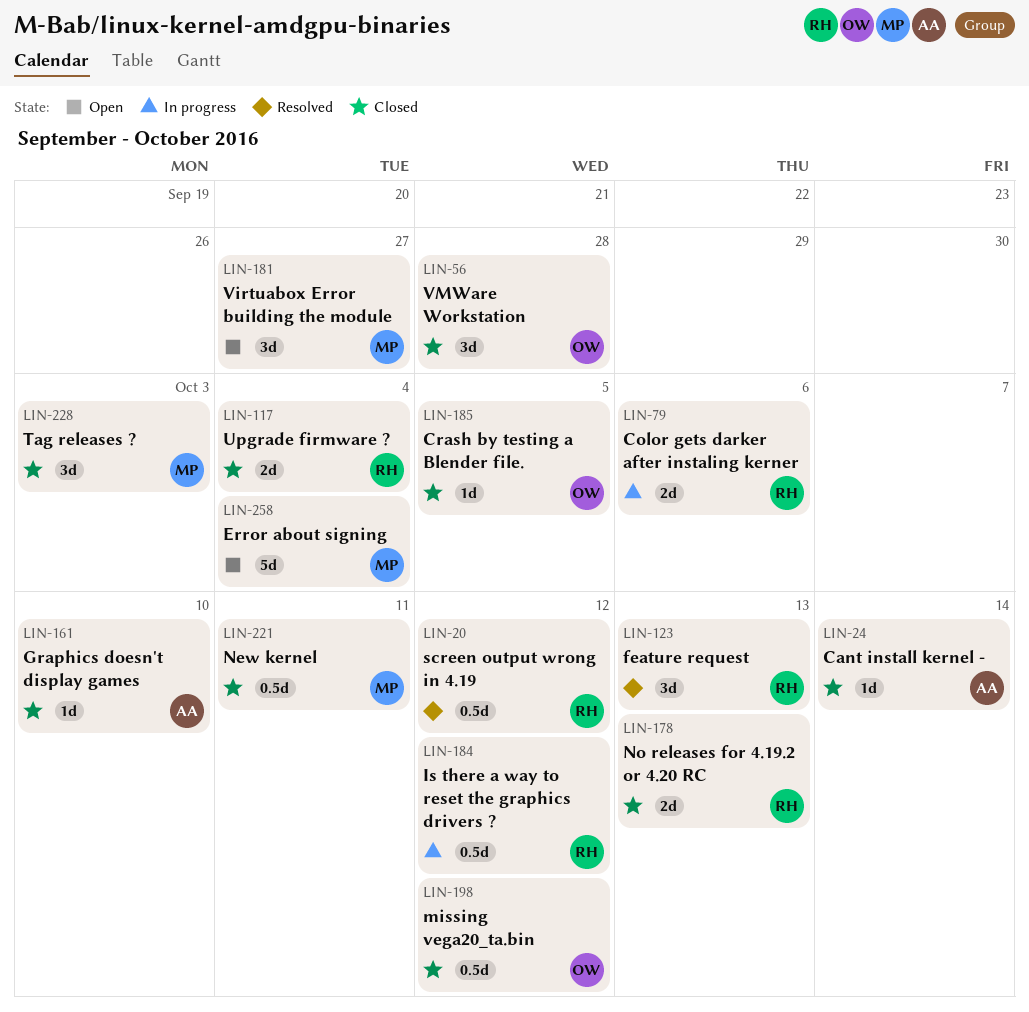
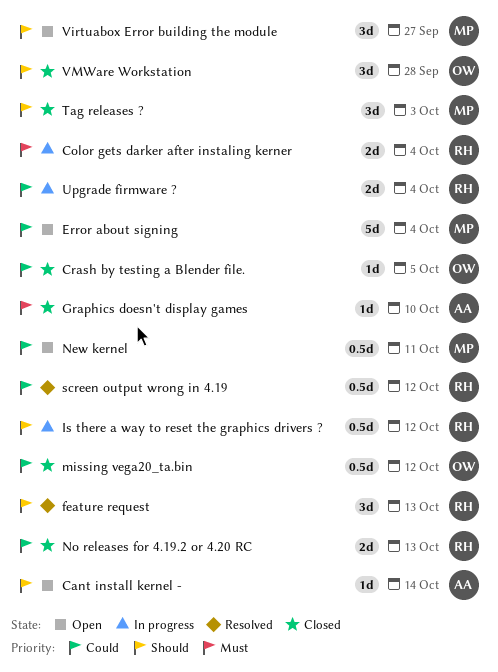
Cant install kernel -, status: Closed -> Open
Color gets darker after instaling kerner, due: Oct 6 -> Oct 4
New kernel, status: Closed -> Open
Upgrade firmware ?, status: Closed -> In progress

